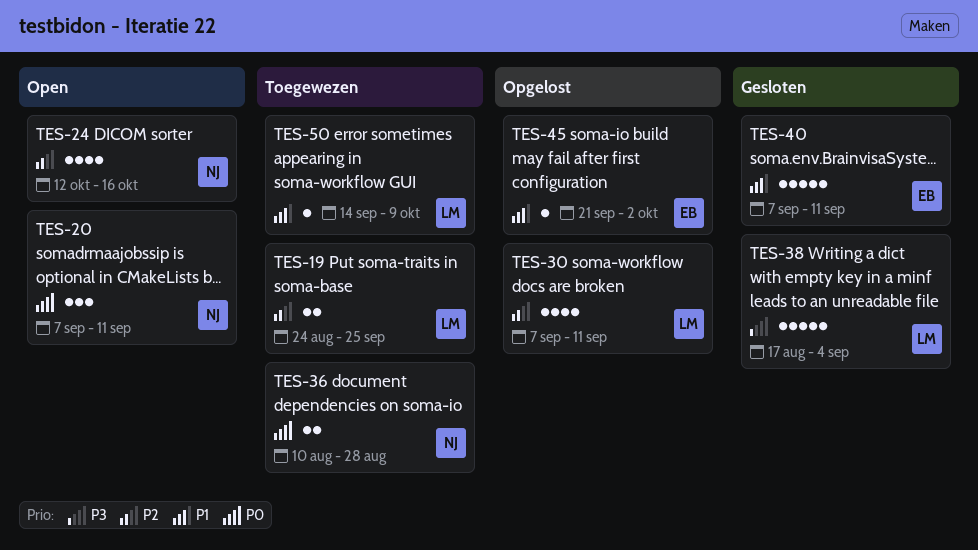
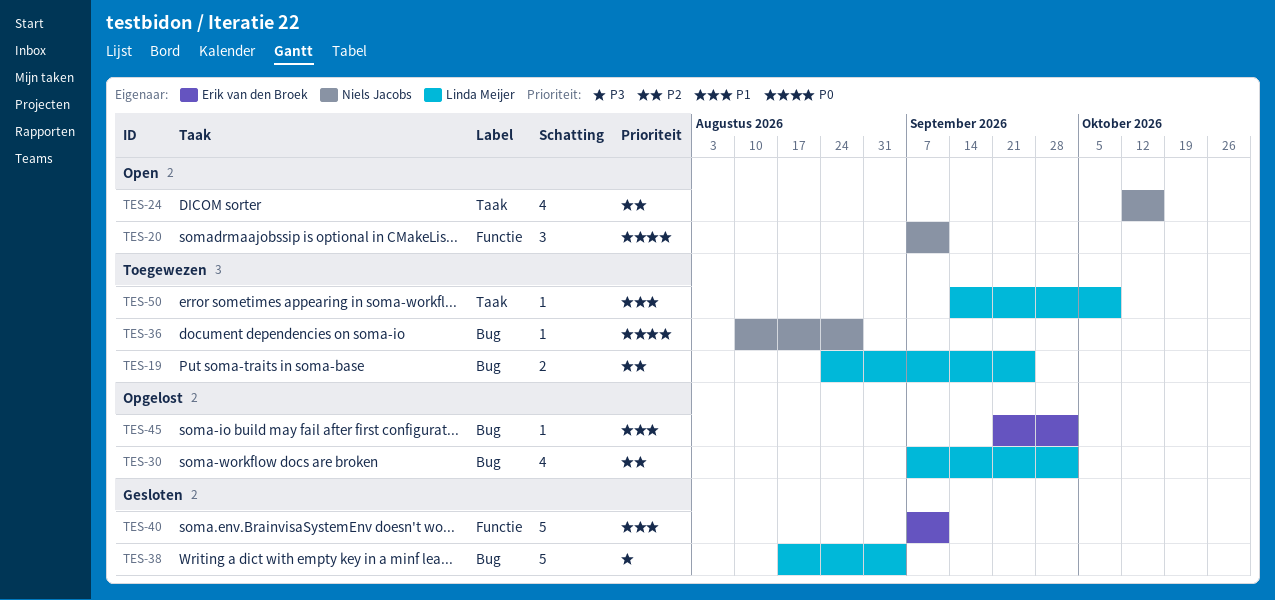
TES-30, due: Sep 11 -> Oct 2
TES-36, estimate: 2 -> 1

